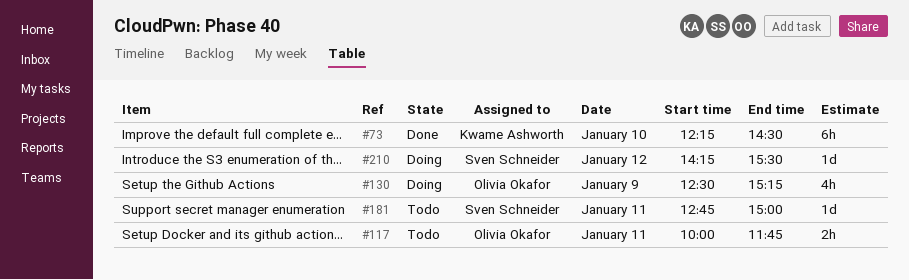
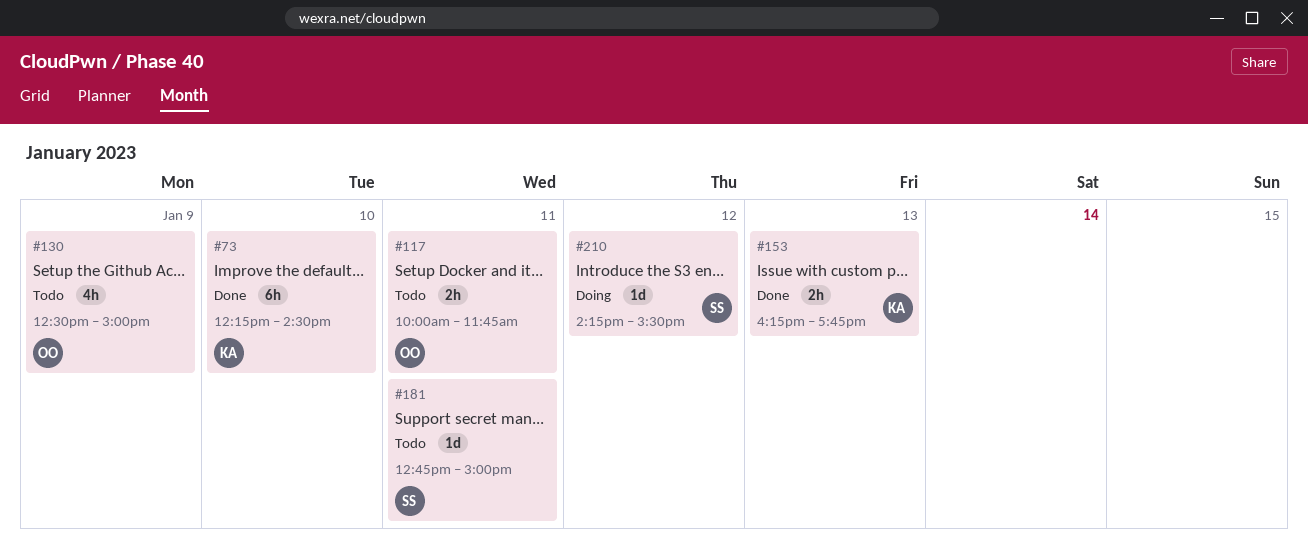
#130, status: Doing -> Todo
#130, ends: 15:15 -> 15:00
#153: none -> present

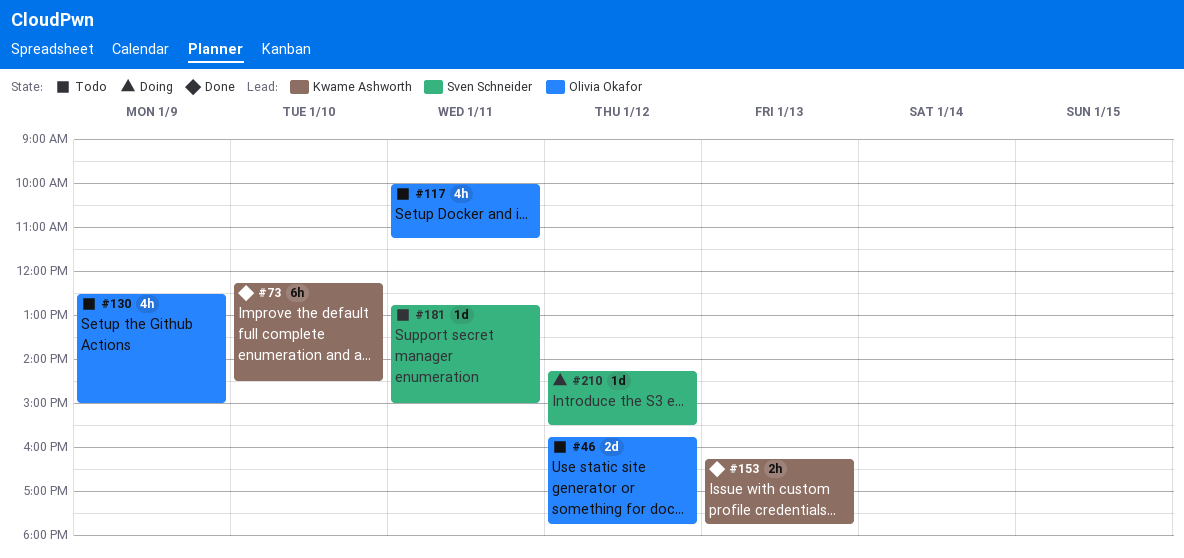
#46: none -> present
#117, estimate: 2h -> 4h
#117, ends: 11:45 -> 11:15

